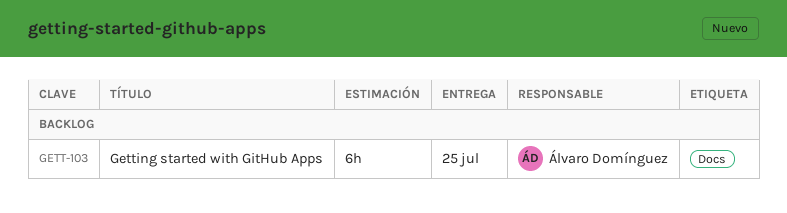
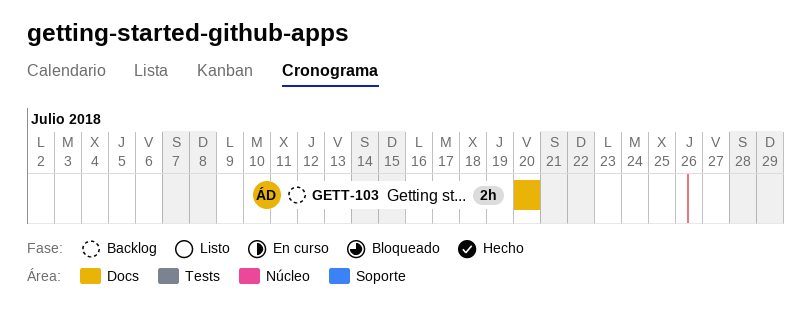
GETT-103, estimate: 6h -> 2h
GETT-103, due: Jul 25 -> Jul 20

